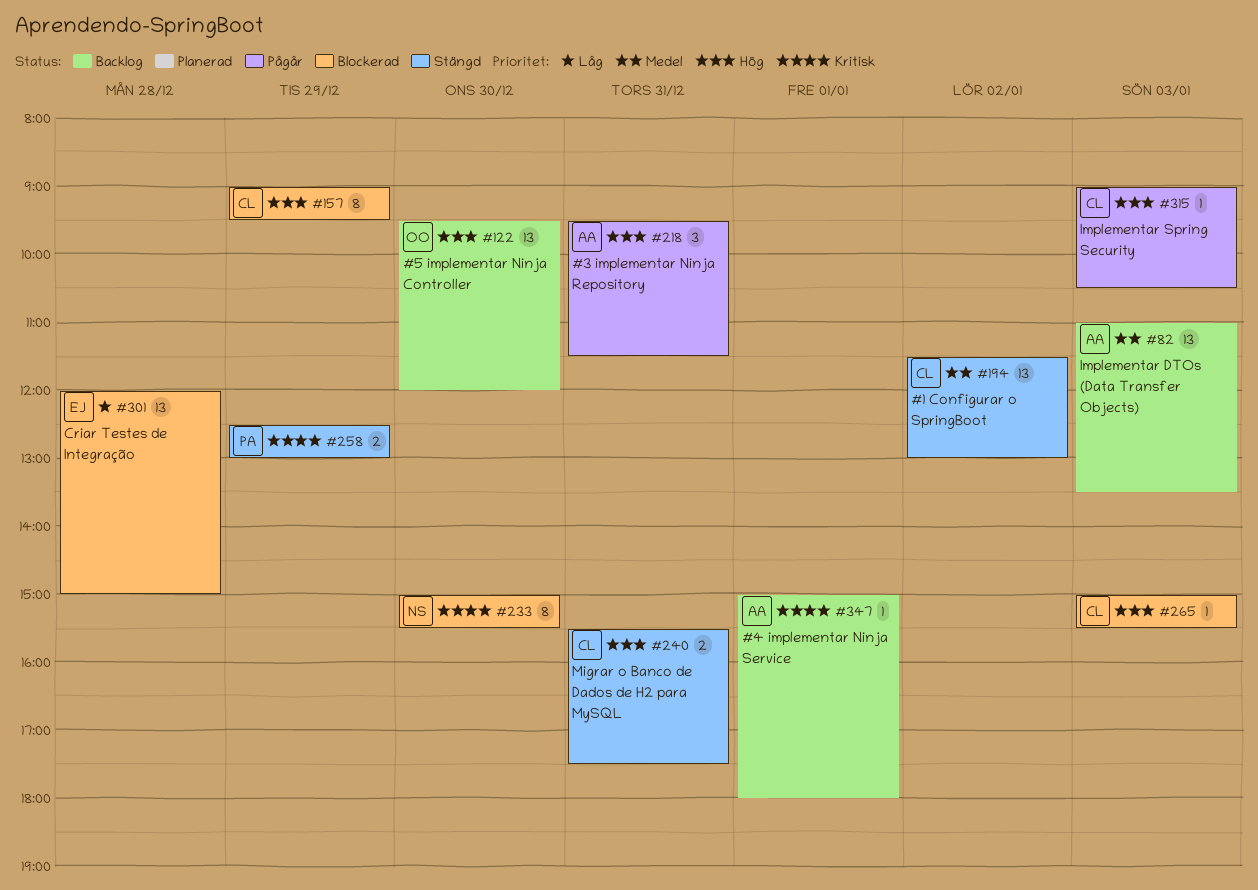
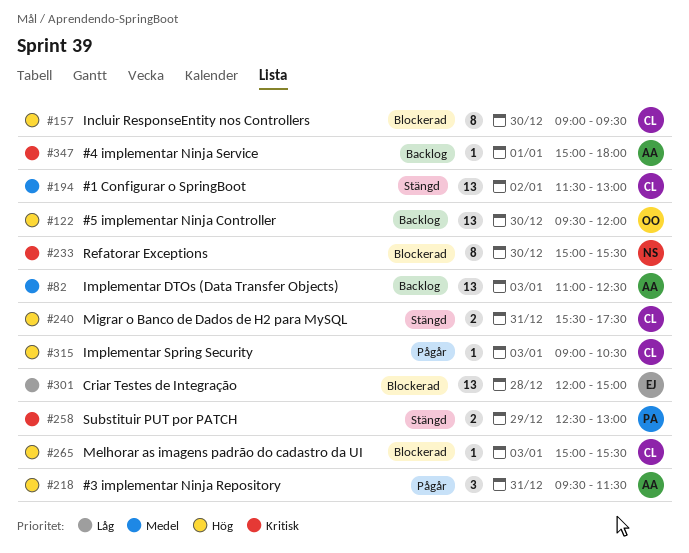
#82, ends: 13:30 -> 12:30
#157, day: Dec 29 -> Dec 30

